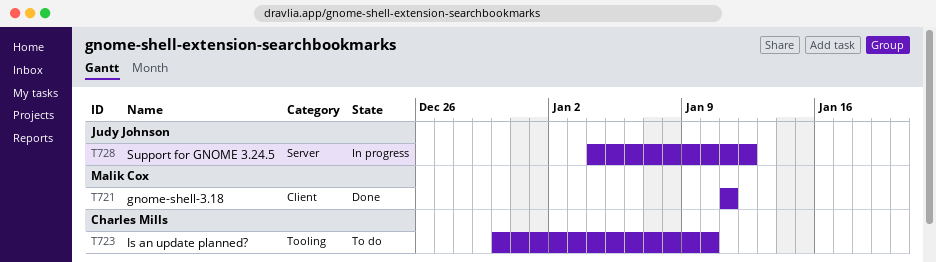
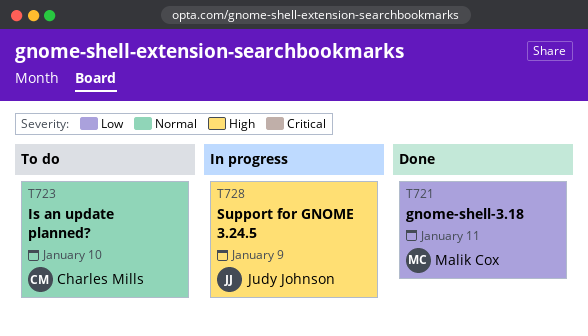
T728, due: Jan 12 -> Jan 9

